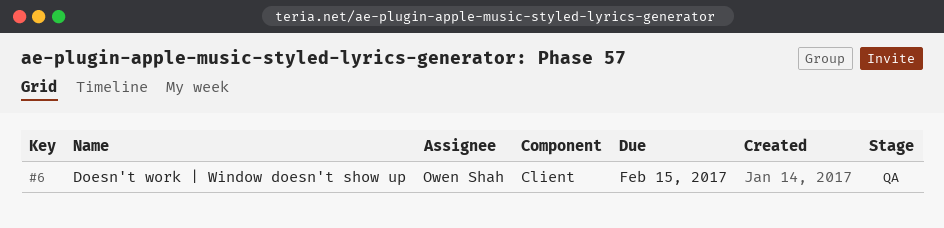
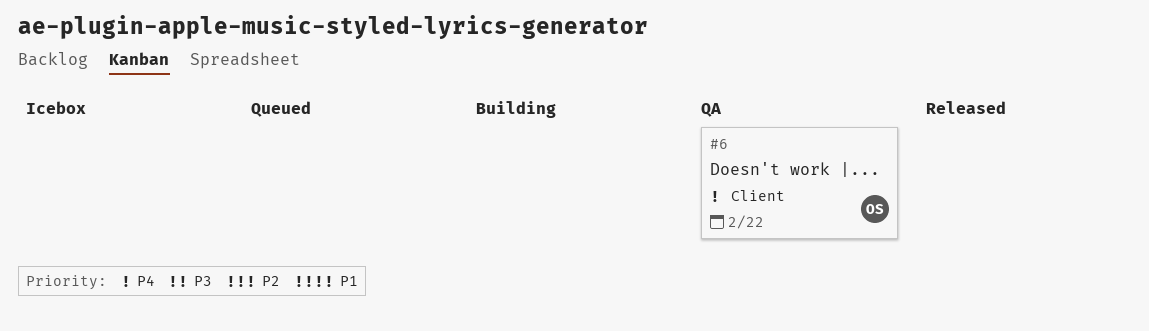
#6, due: Feb 15 -> Feb 22

